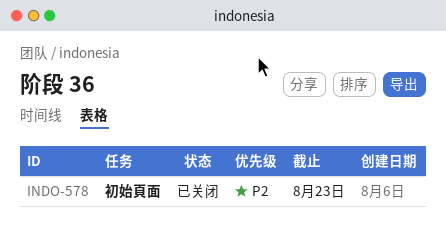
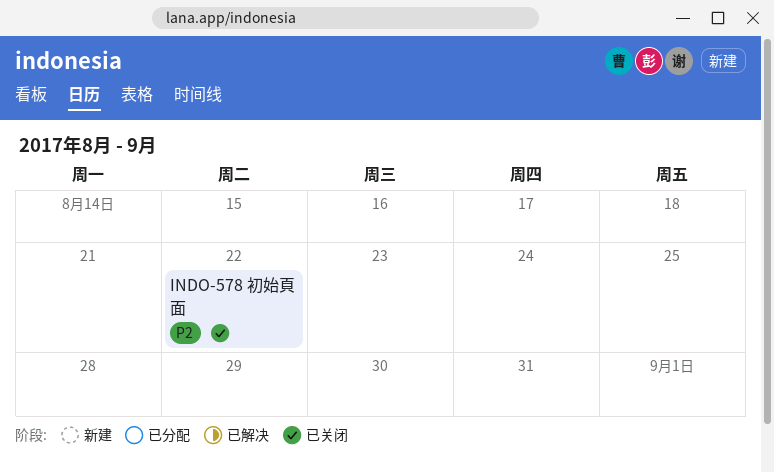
INDO-578, due: Aug 23 -> Aug 22

